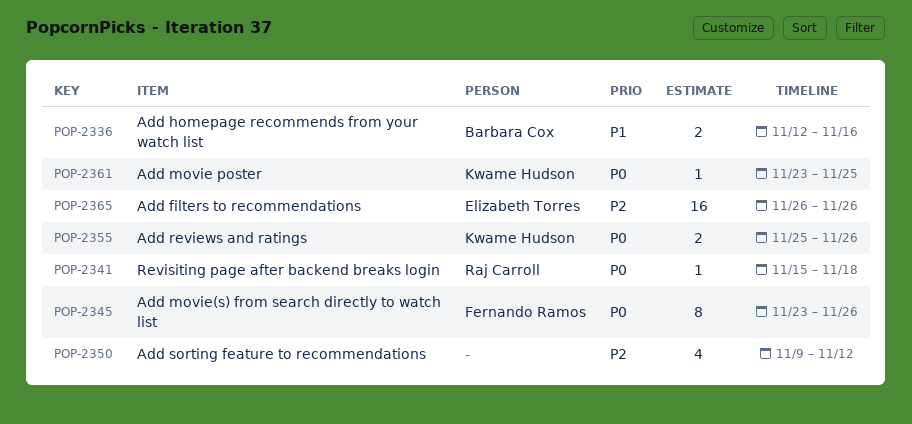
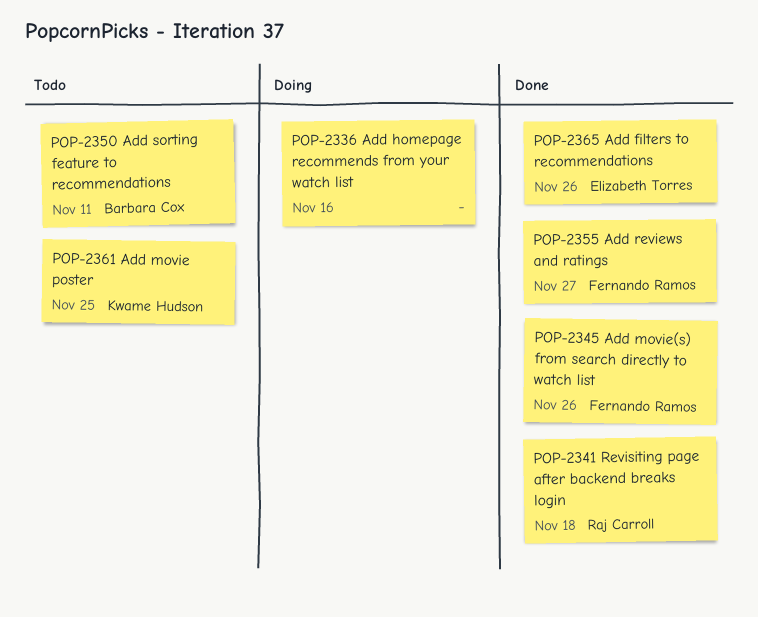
POP-2336, owner: Barbara Cox -> none
POP-2350, owner: none -> Barbara Cox
POP-2350, due: Nov 12 -> Nov 11
POP-2355, owner: Kwame Hudson -> Fernando Ramos
POP-2355, due: Nov 26 -> Nov 27

